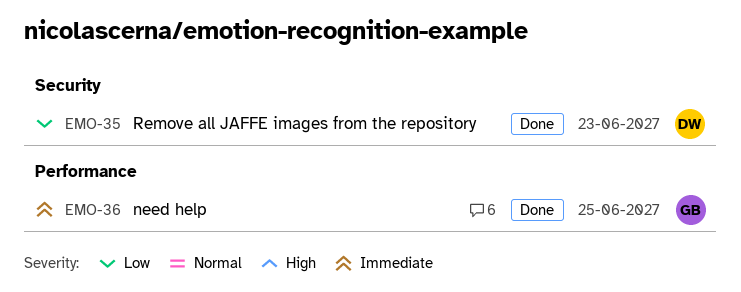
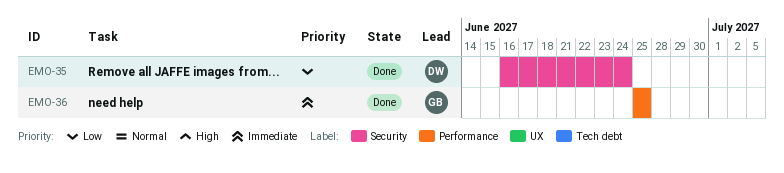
EMO-35, due: Jun 23 -> Jun 24

